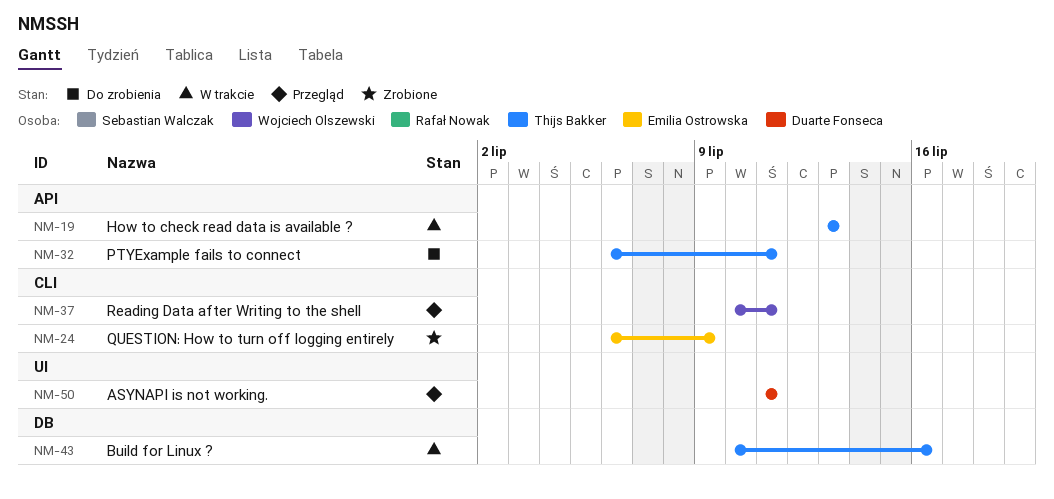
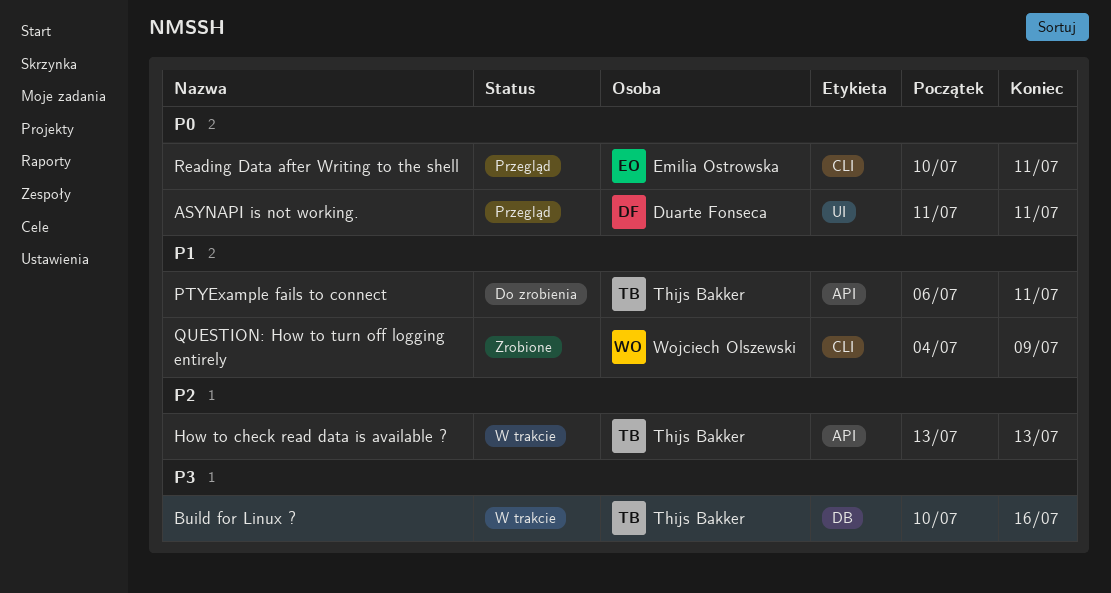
QUESTION: How to turn off logging entirely, owner: Emilia Ostrowska -> Wojciech Olszewski
QUESTION: How to turn off logging entirely, start: Jul 6 -> Jul 4
Reading Data after Writing to the shell, owner: Wojciech Olszewski -> Emilia Ostrowska

